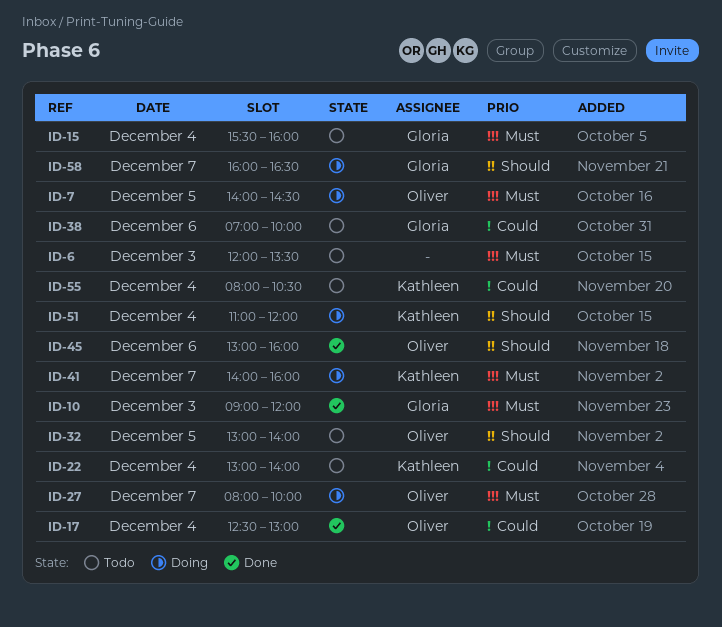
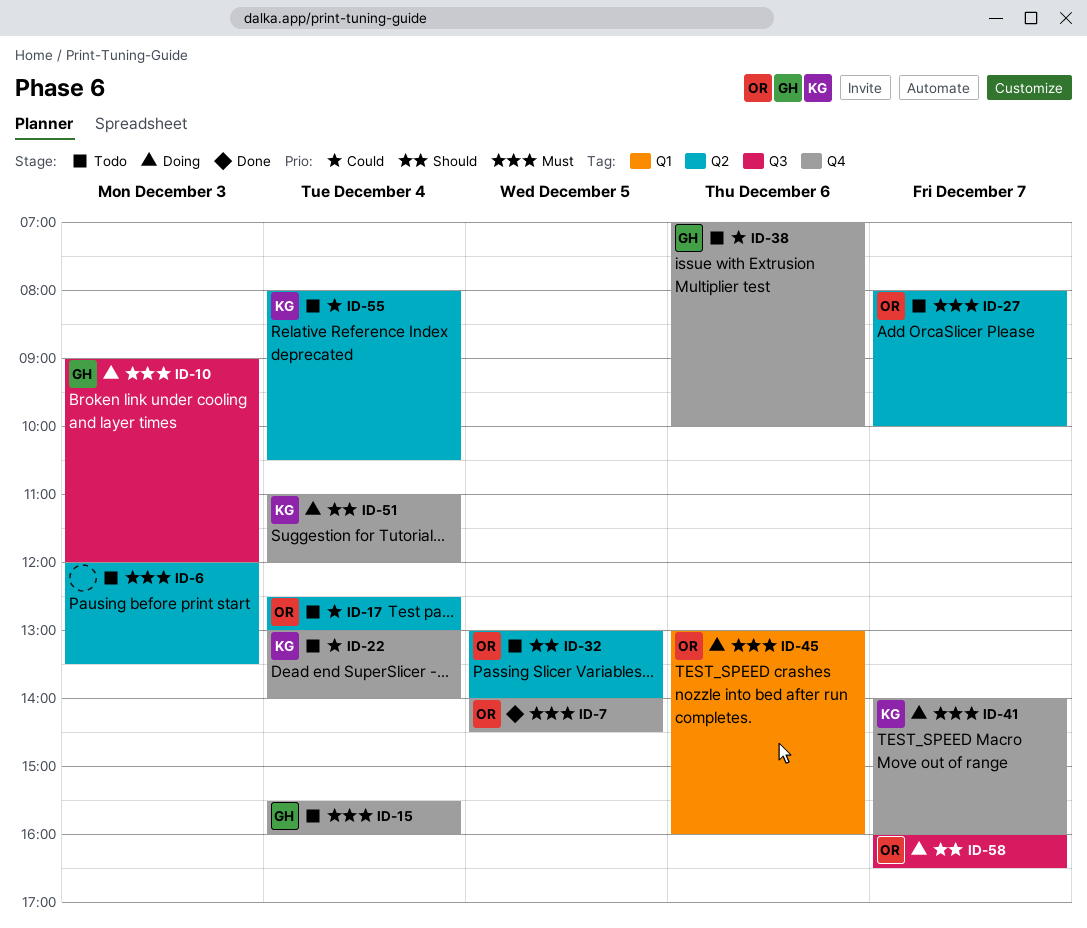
ID-7, status: Doing -> Done
ID-10, status: Done -> Doing
ID-17, status: Done -> Todo
ID-27, status: Doing -> Todo
ID-45, status: Done -> Doing
ID-45, priority: Should -> Must
ID-58, owner: Gloria -> Oliver

